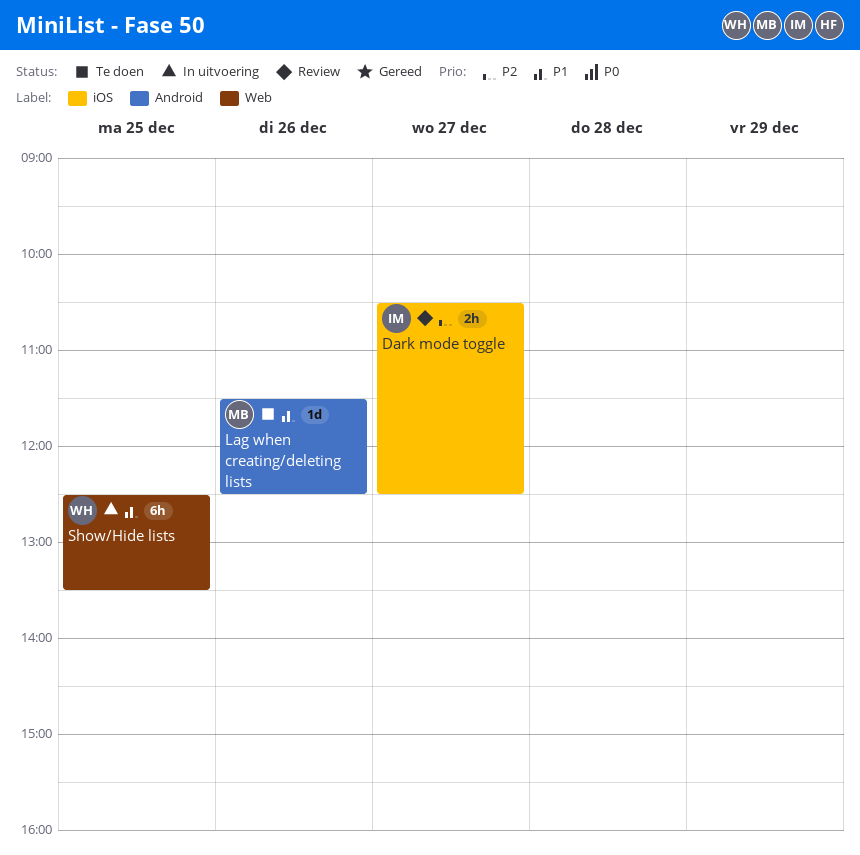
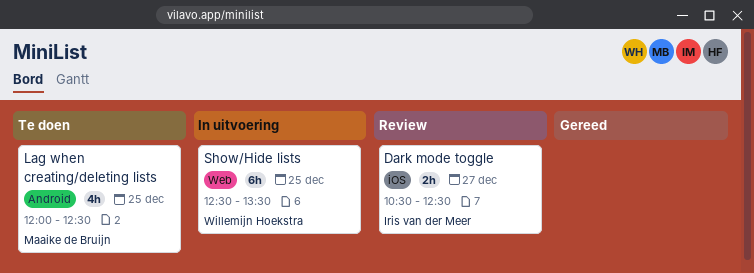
Lag when creating/deleting lists, estimate: 1d -> 4h
Lag when creating/deleting lists, day: Dec 26 -> Dec 25
Lag when creating/deleting lists, begins: 11:30 -> 12:00

